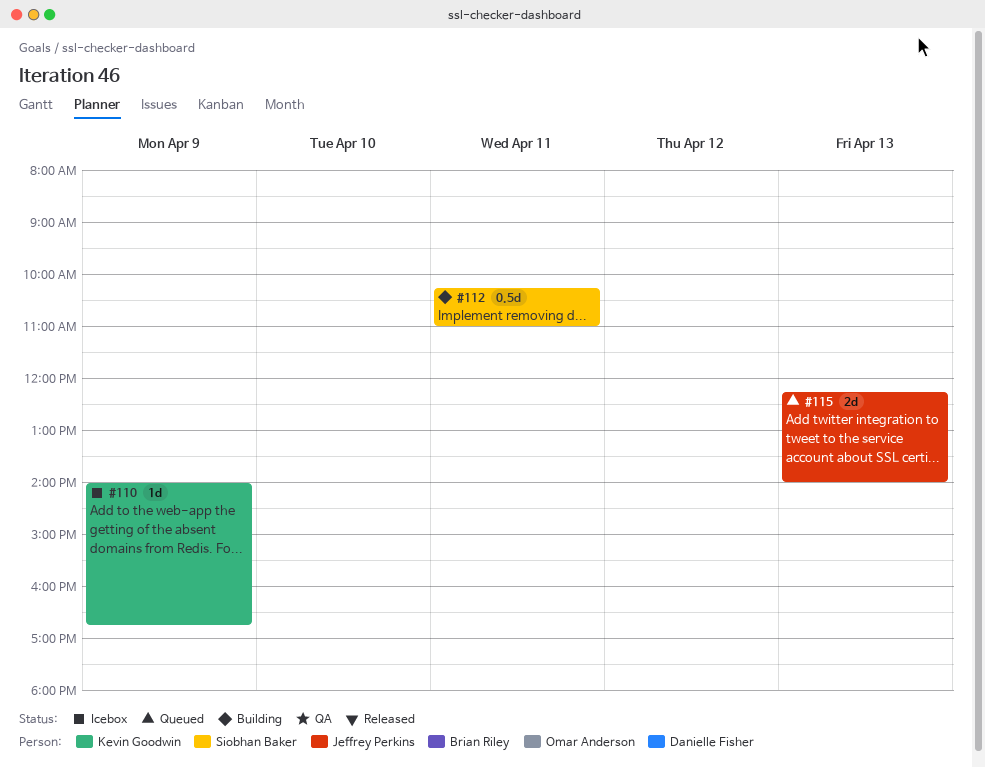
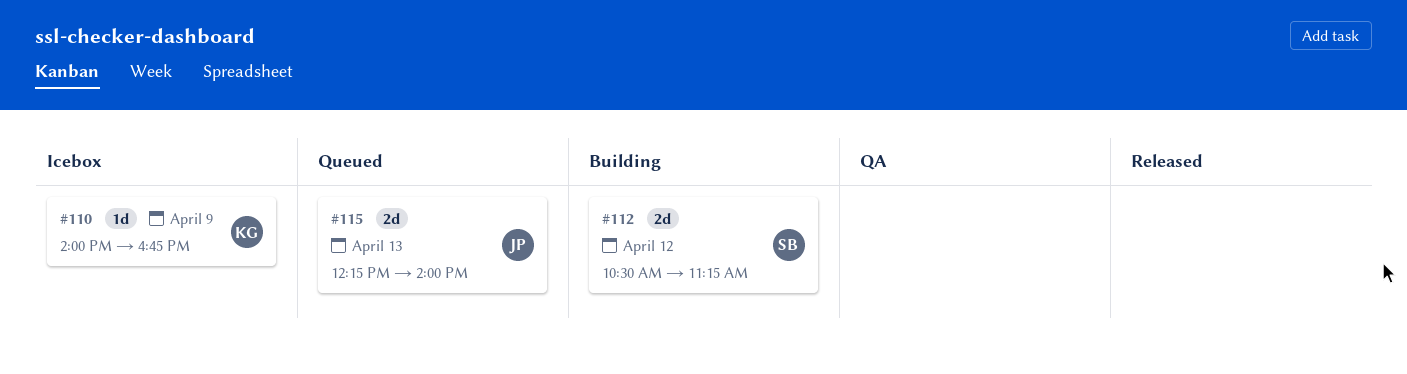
#112, estimate: 0.5d -> 2d
#112, day: Apr 11 -> Apr 12
#112, begins: 10:15 -> 10:30
#112, ends: 11:00 -> 11:15

